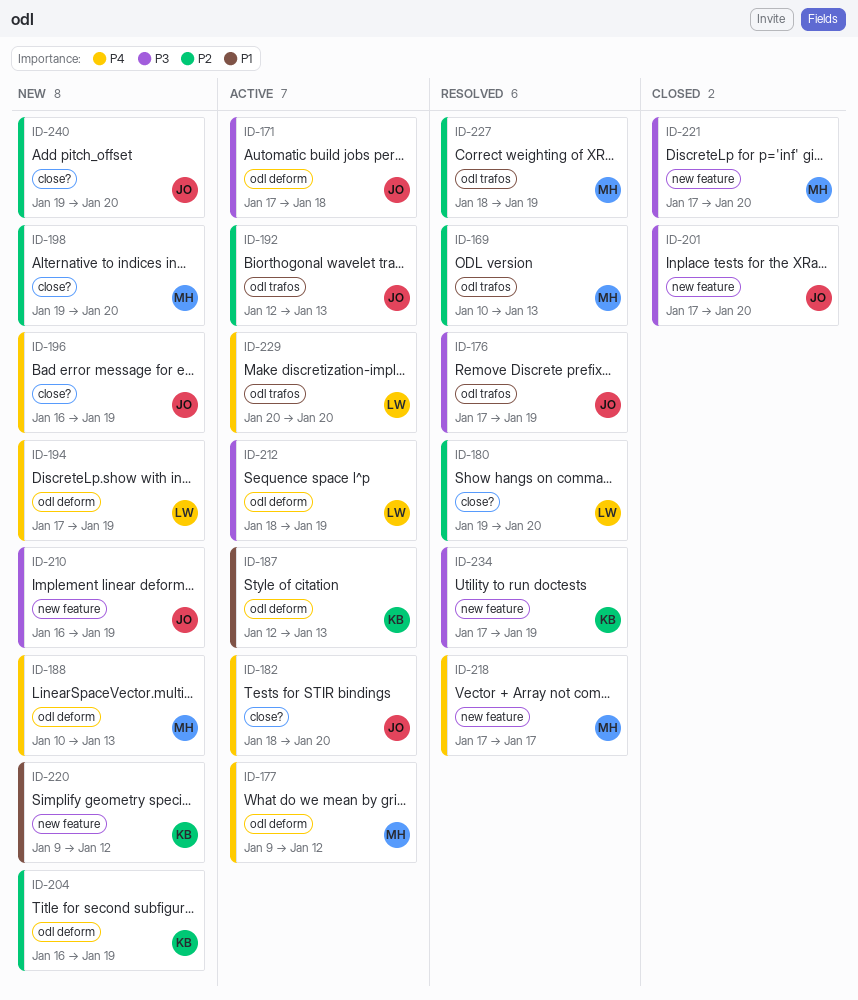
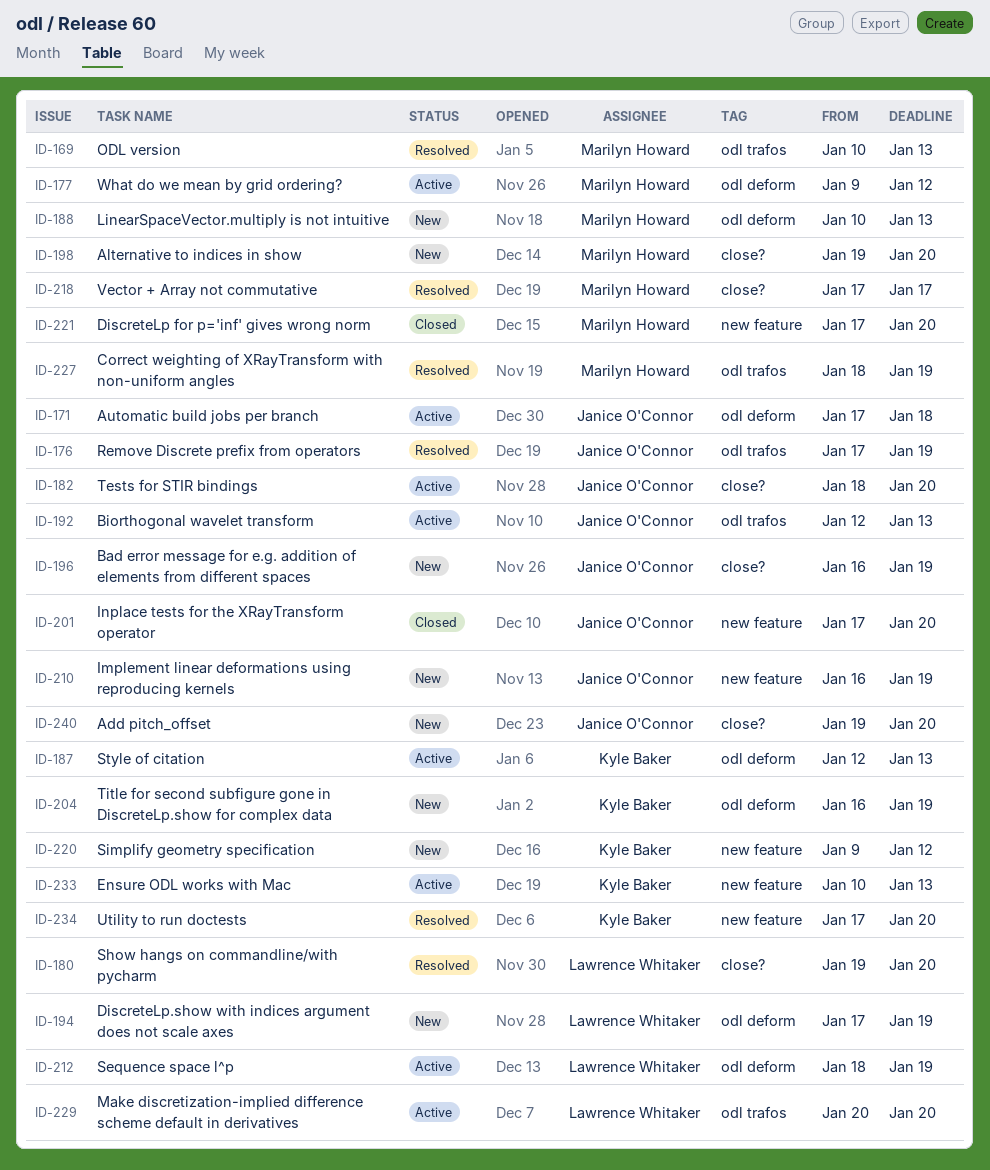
ID-218, label: new feature -> close?
ID-233: none -> present
ID-234, due: Jan 19 -> Jan 20

